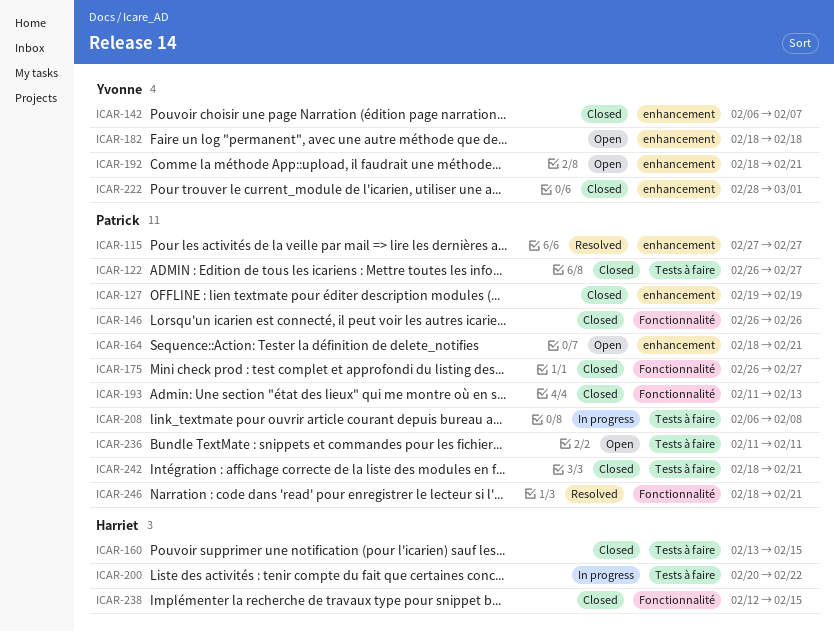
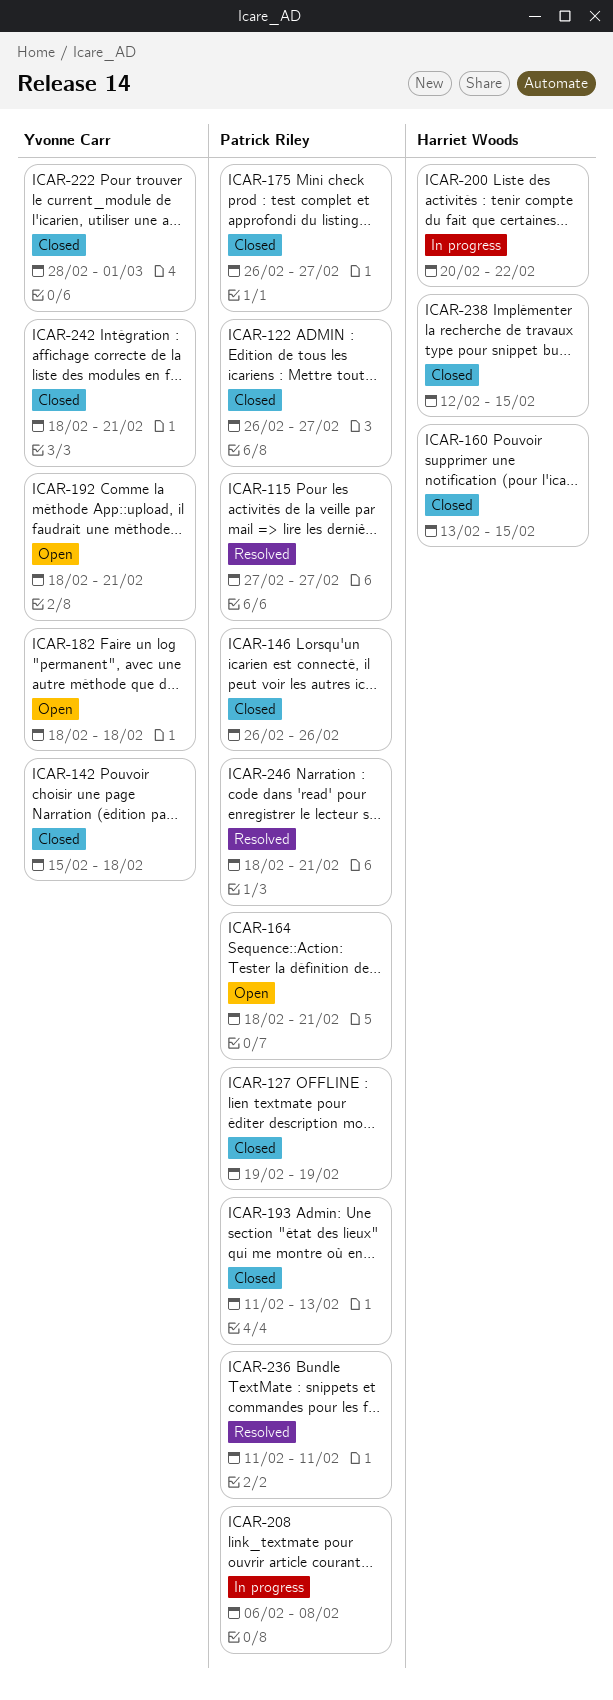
ICAR-142, start: Feb 6 -> Feb 15
ICAR-142, due: Feb 7 -> Feb 18
ICAR-236, status: Open -> Resolved
ICAR-242, owner: Patrick Riley -> Yvonne Carr

